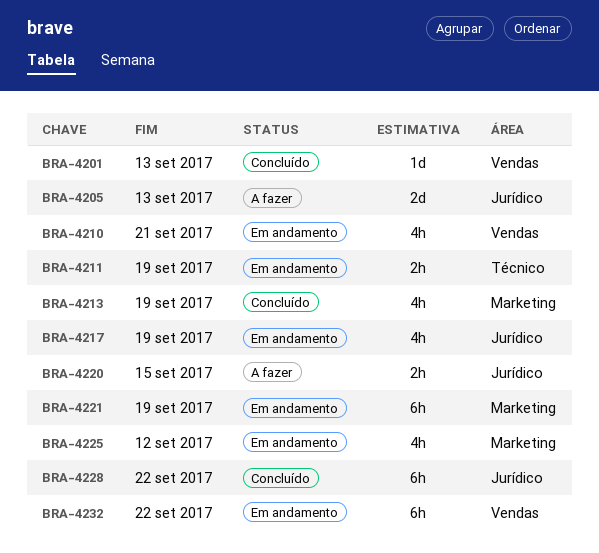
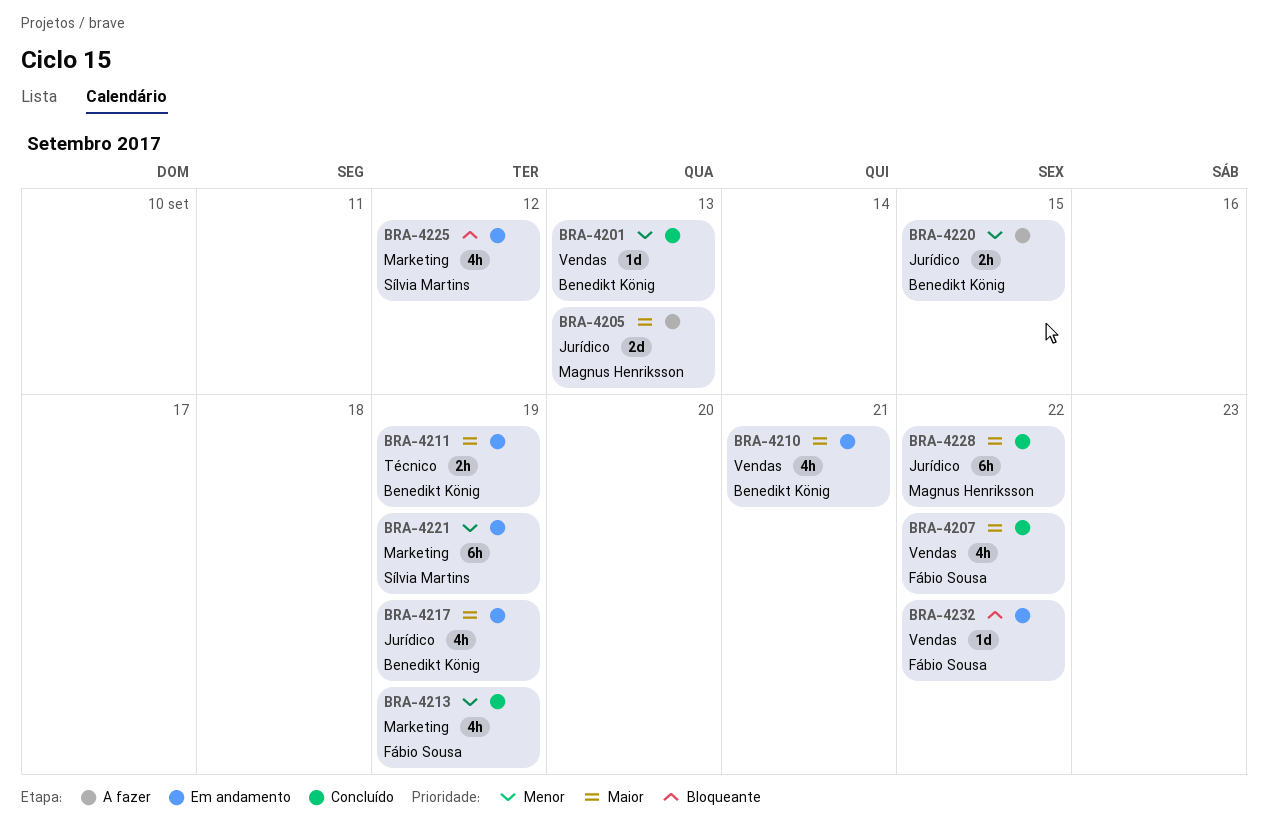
BRA-4207: none -> present
BRA-4232, estimate: 6h -> 1d

